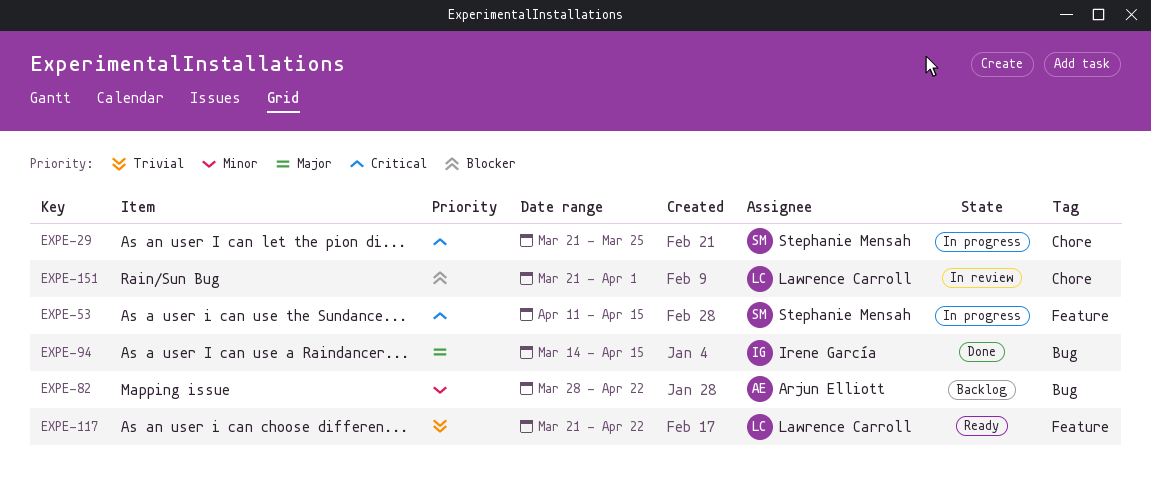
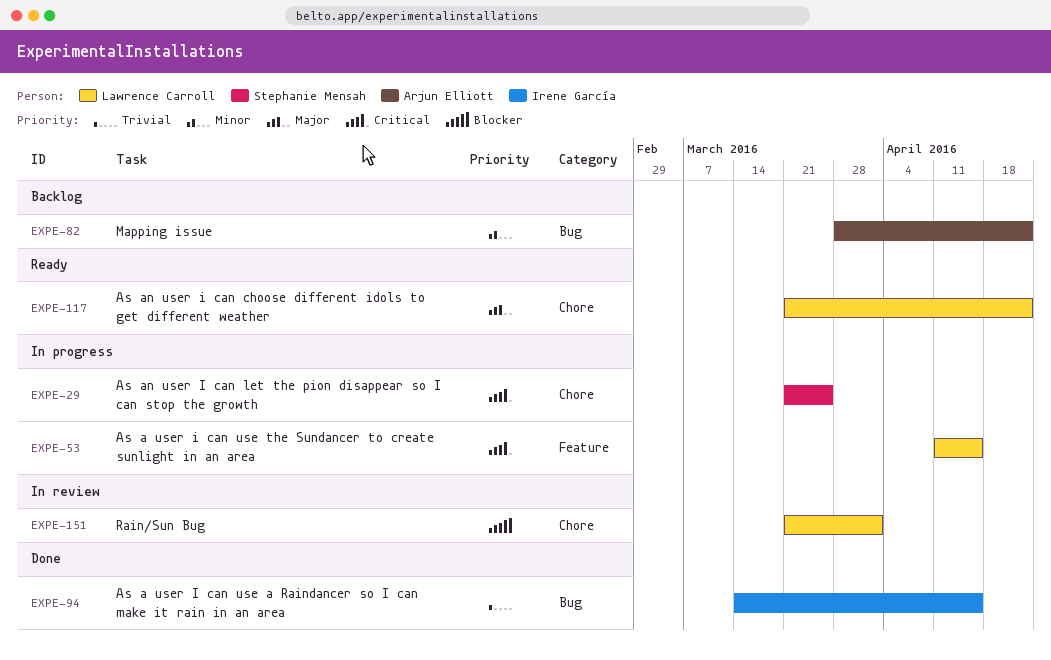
EXPE-53, owner: Stephanie Mensah -> Lawrence Carroll
EXPE-94, priority: Major -> Trivial
EXPE-117, priority: Trivial -> Major
EXPE-117, label: Feature -> Chore

